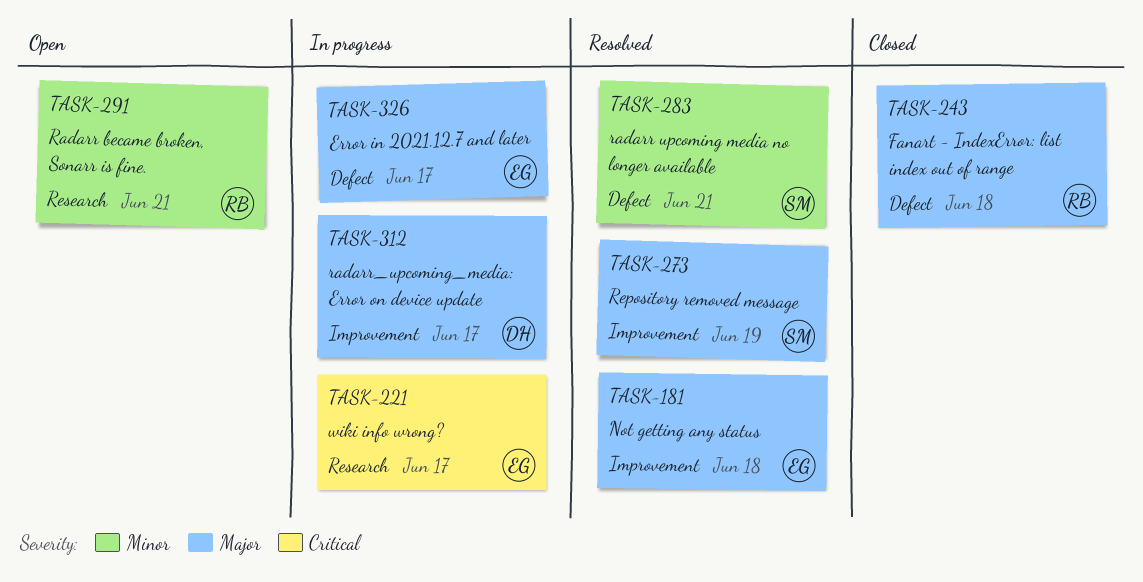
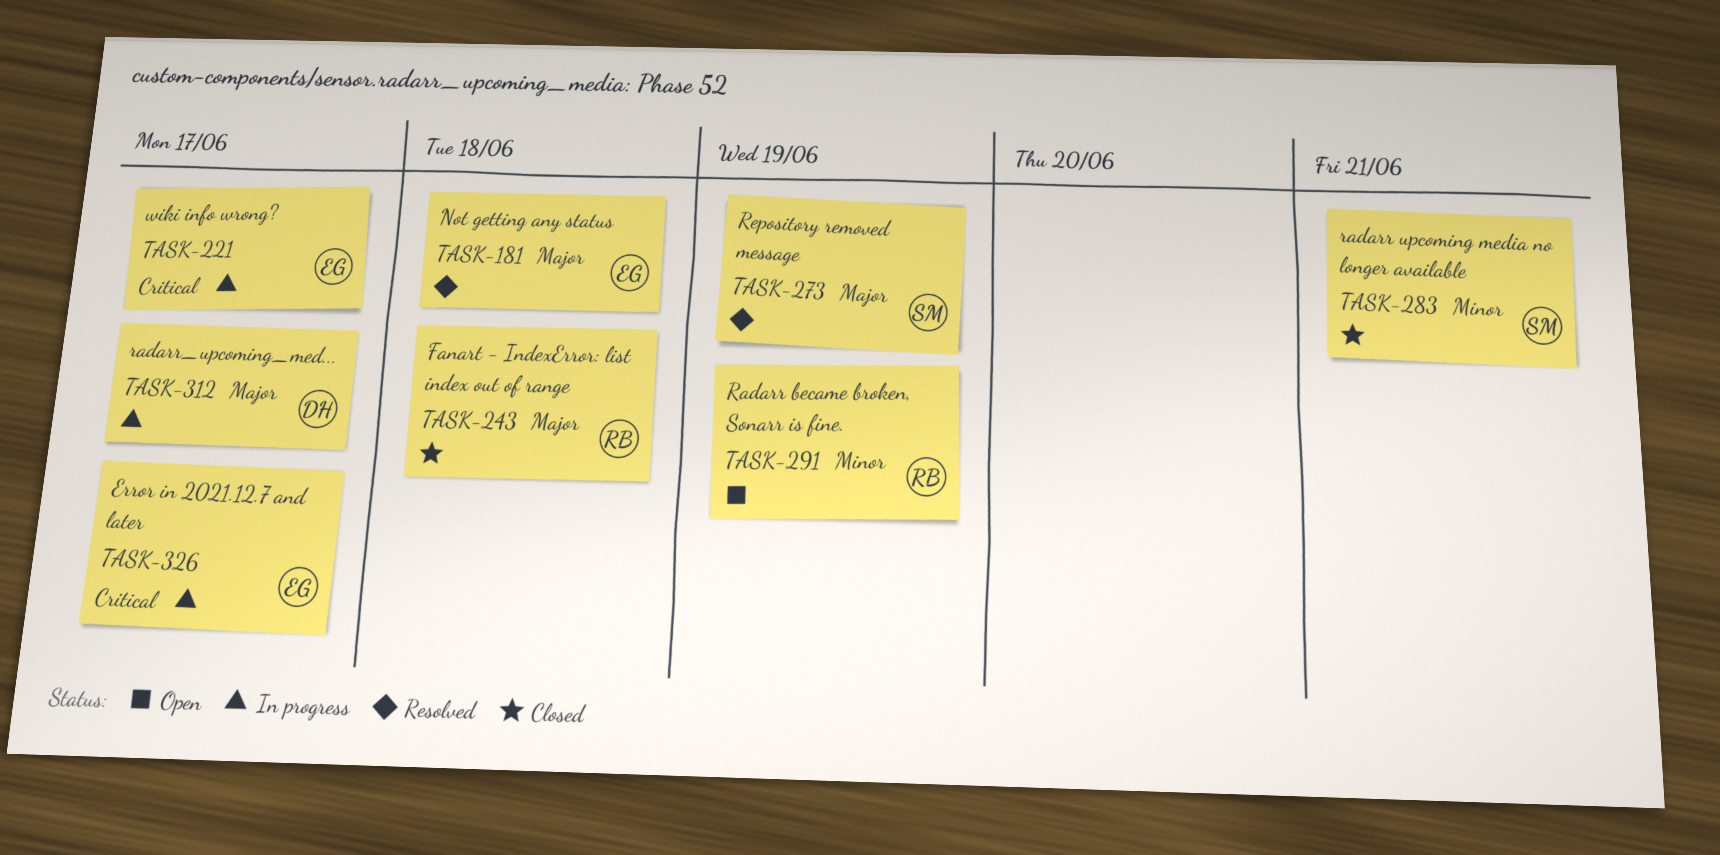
TASK-283, status: Resolved -> Closed
TASK-291, due: Jun 21 -> Jun 19
TASK-326, priority: Major -> Critical

